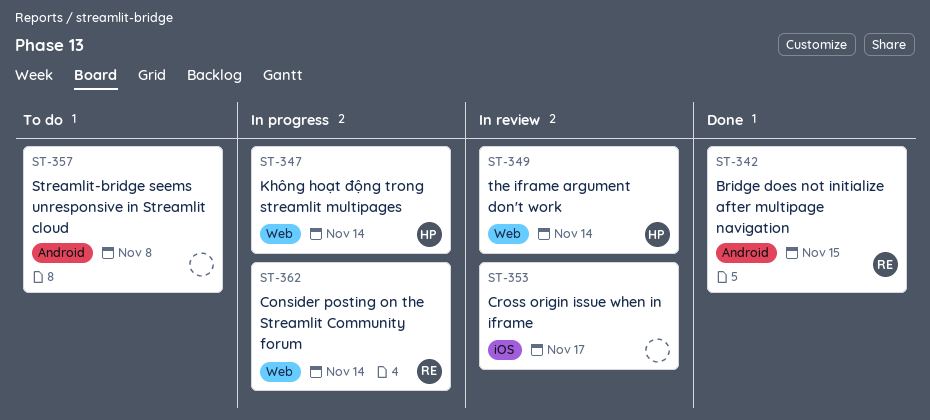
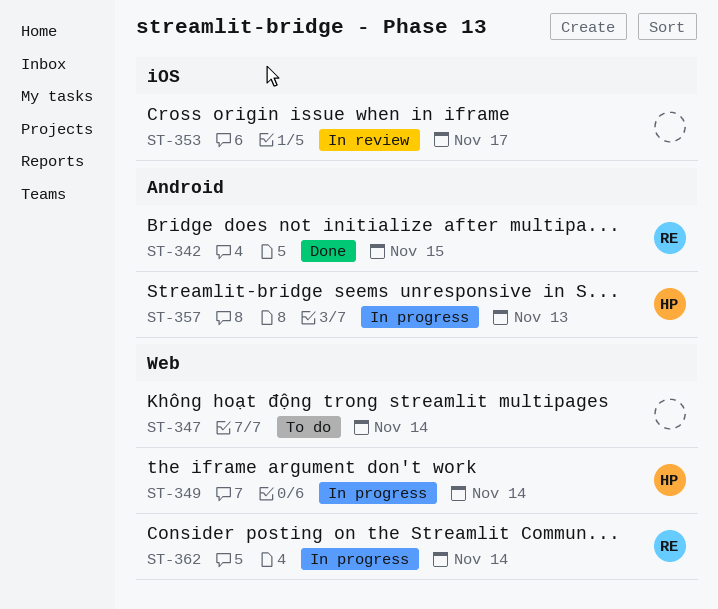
ST-347, status: In progress -> To do
ST-347, owner: HP -> none
ST-349, status: In review -> In progress
ST-357, status: To do -> In progress
ST-357, owner: none -> HP
ST-357, due: Nov 8 -> Nov 13

